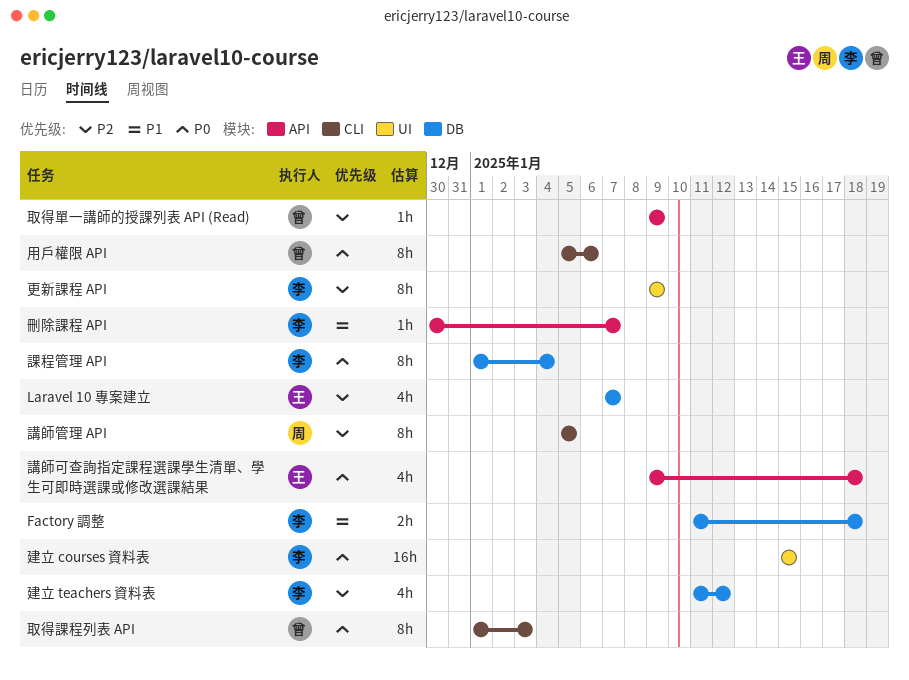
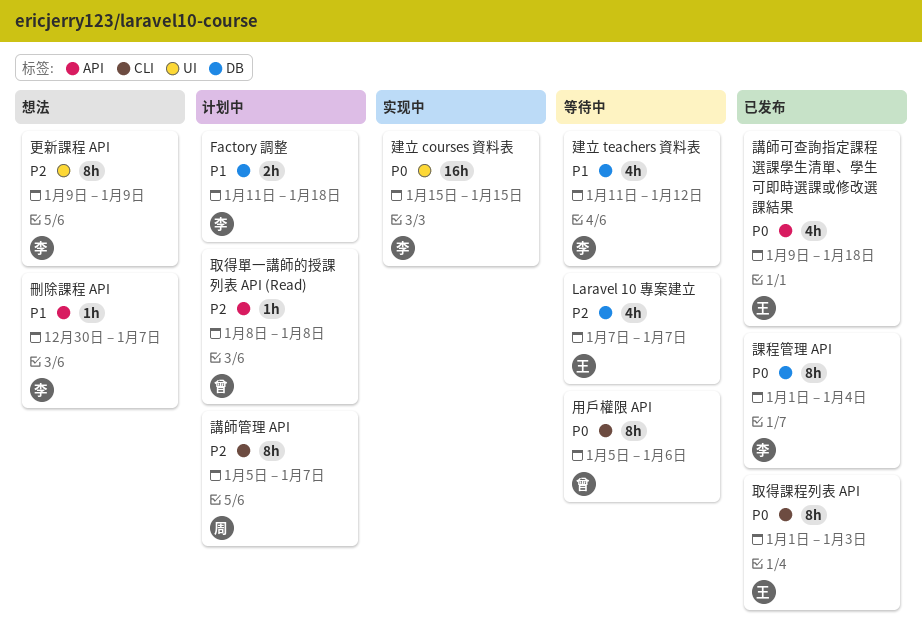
取得單一講師的授課列表 API (Read), start: Jan 9 -> Jan 8
取得單一講師的授課列表 API (Read), due: Jan 9 -> Jan 8
取得課程列表 API, owner: 曾 -> 王
建立 teachers 資料表, priority: P2 -> P1
講師管理 API, due: Jan 5 -> Jan 7

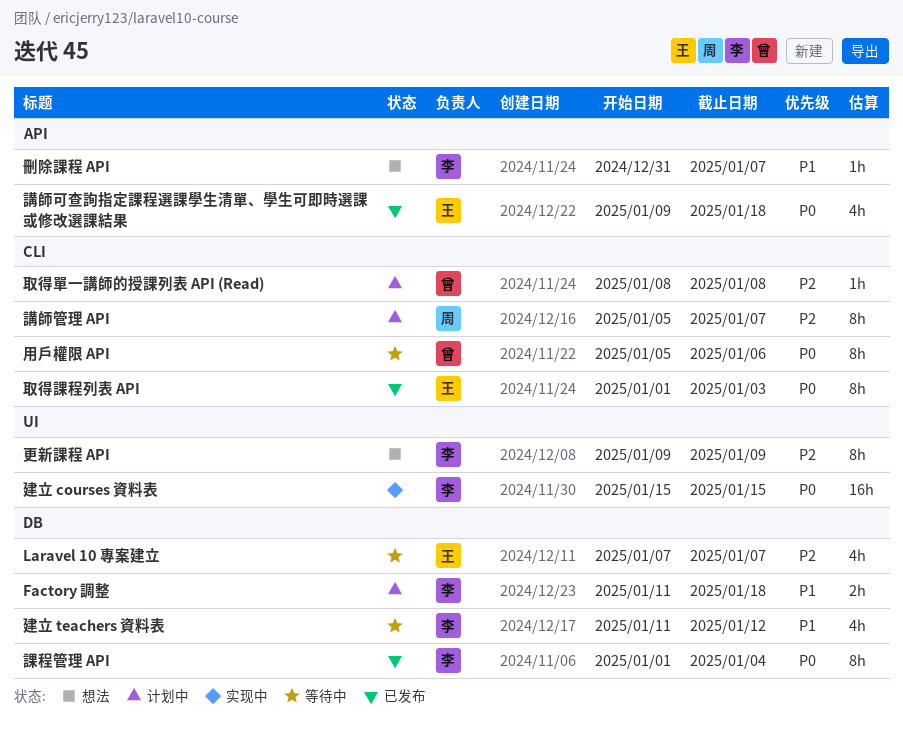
刪除課程 API, start: Dec 30 -> Dec 31
取得單一講師的授課列表 API (Read), label: API -> CLI

